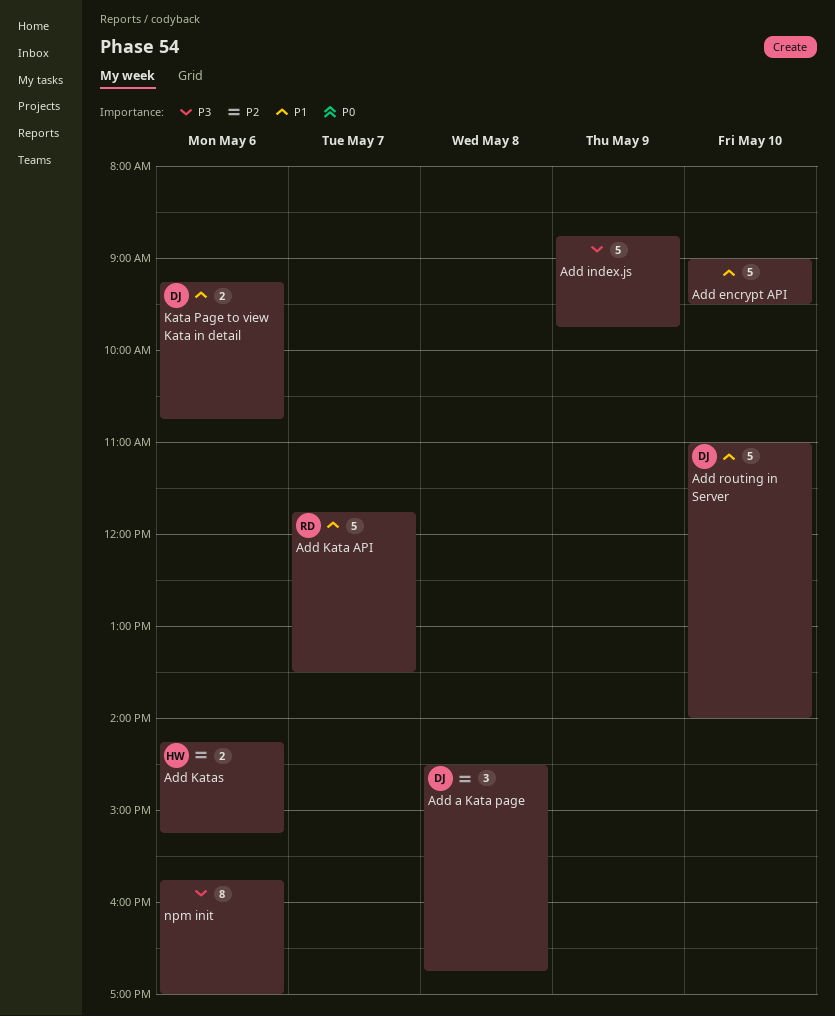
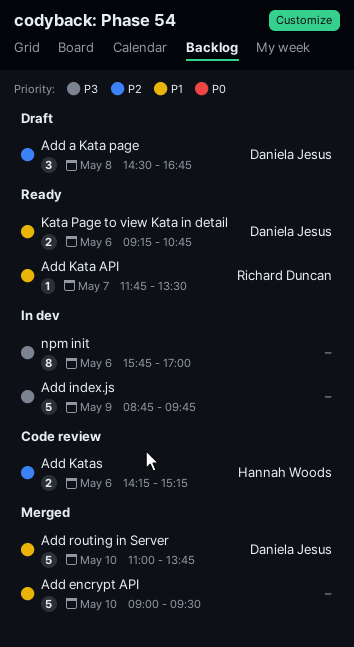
Add Kata API, estimate: 5 -> 1
Add routing in Server, ends: 14:00 -> 13:45

